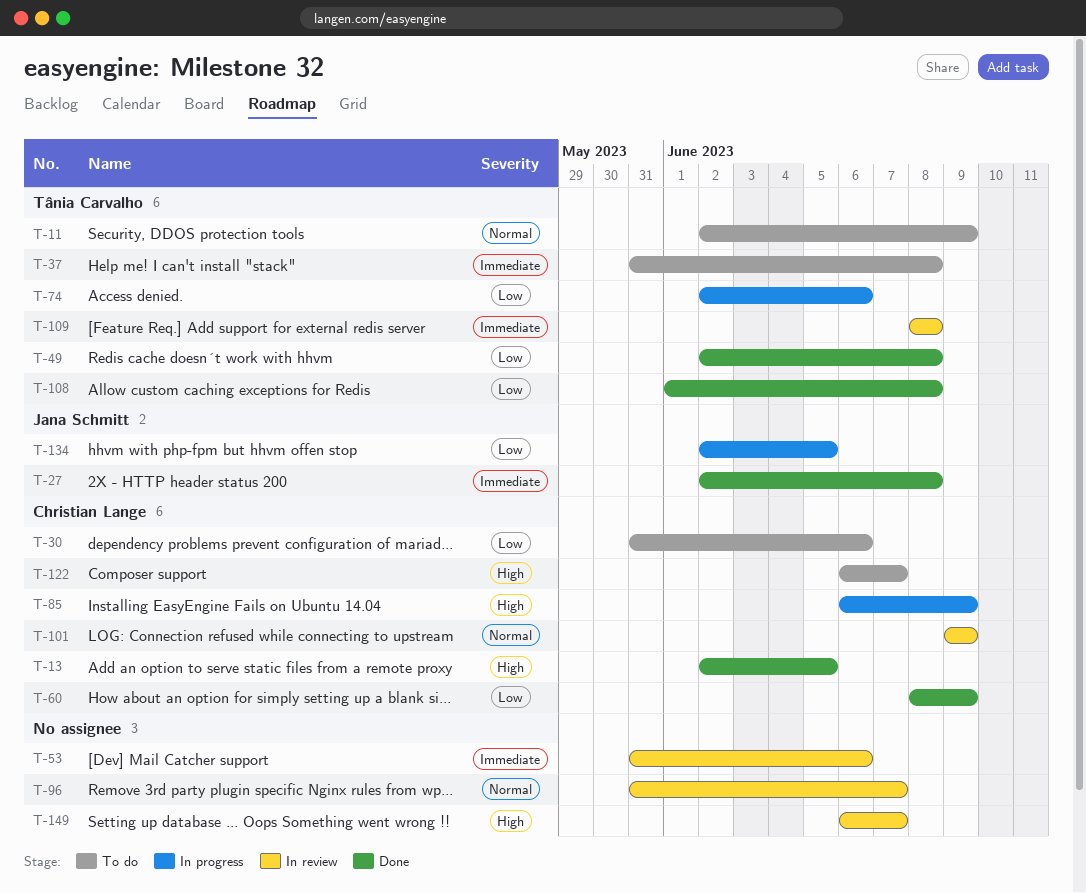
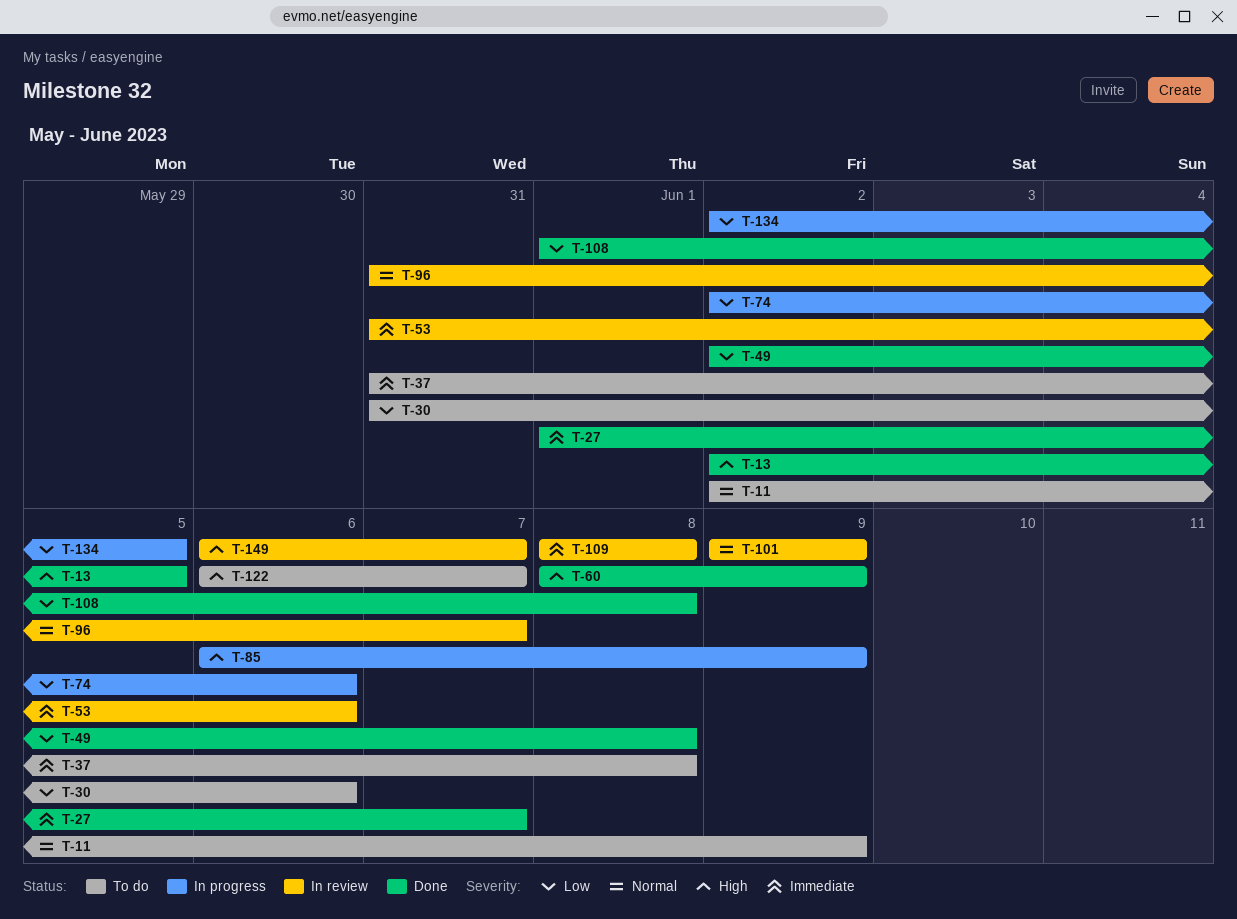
T-27, start: Jun 2 -> Jun 1
T-27, due: Jun 8 -> Jun 7
T-60, priority: Low -> High

